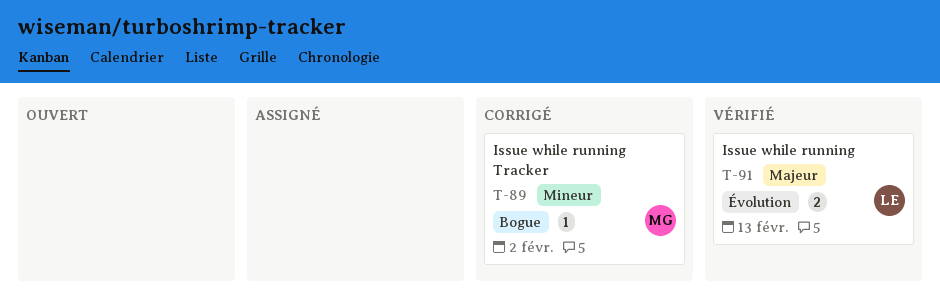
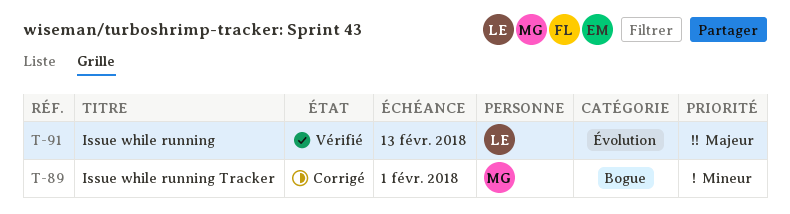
T-89, due: Feb 2 -> Feb 1

